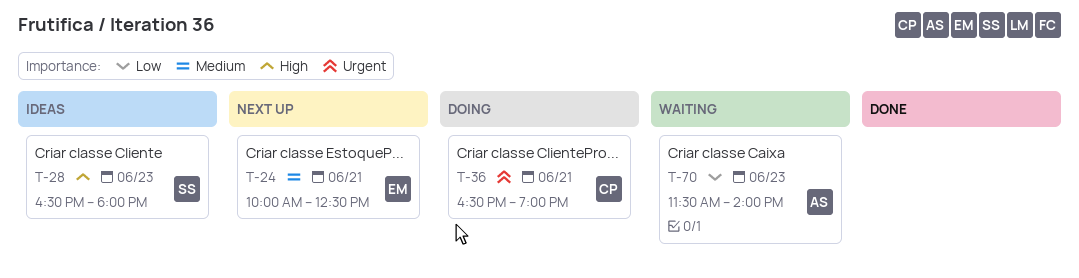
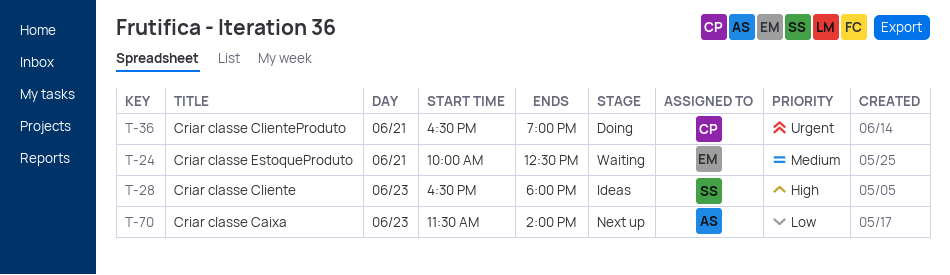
T-24, status: Next up -> Waiting
T-70, status: Waiting -> Next up

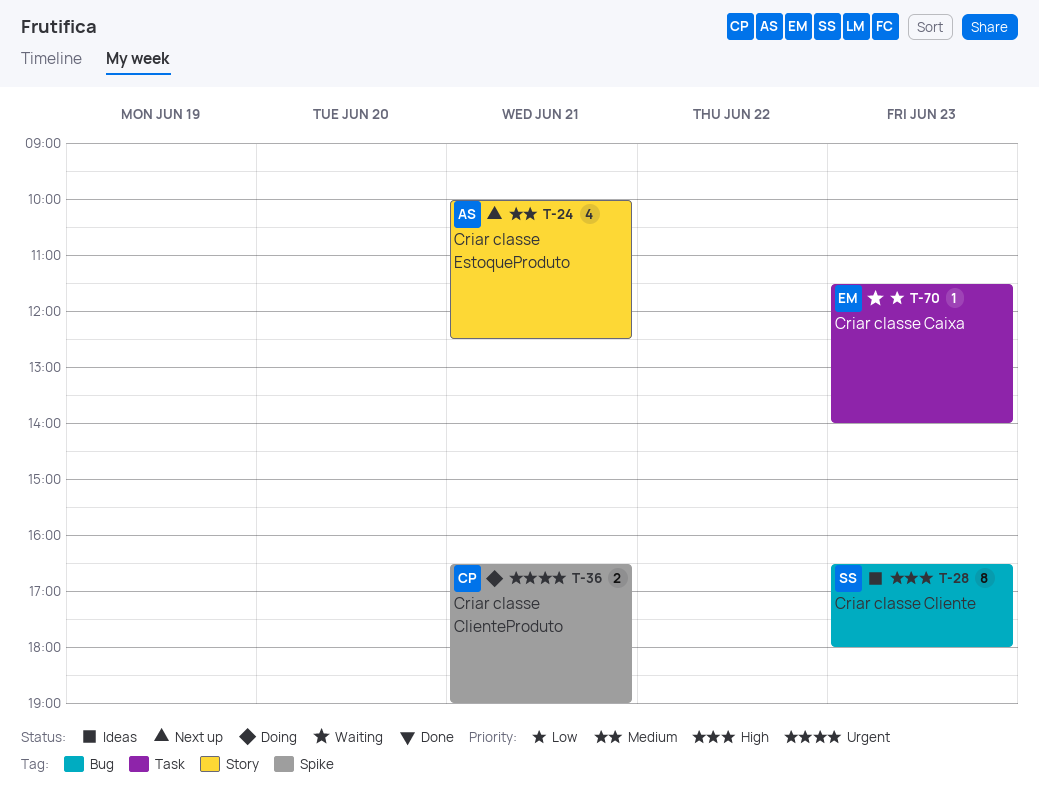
T-24, status: Waiting -> Next up
T-24, owner: EM -> AS
T-70, status: Next up -> Waiting
T-70, owner: AS -> EM

